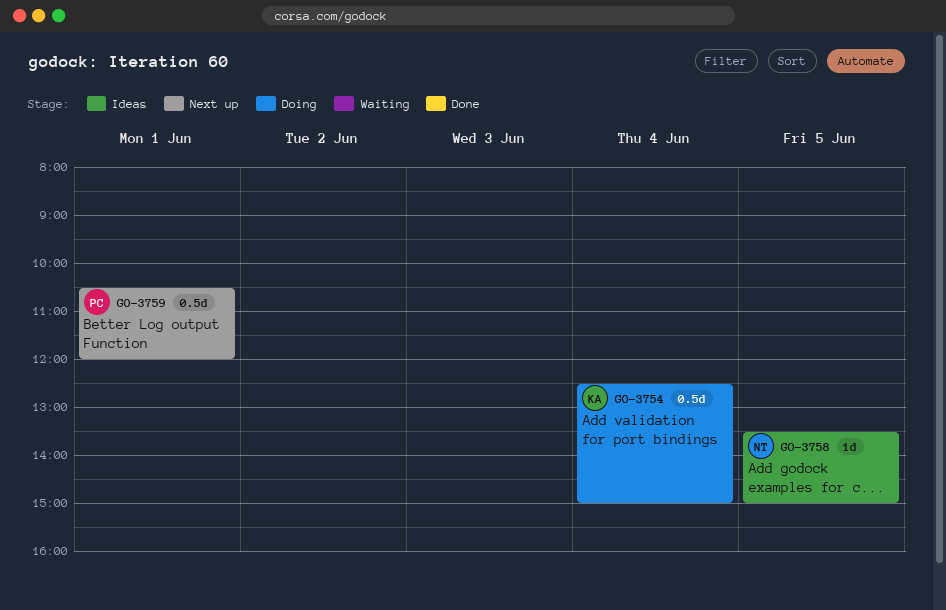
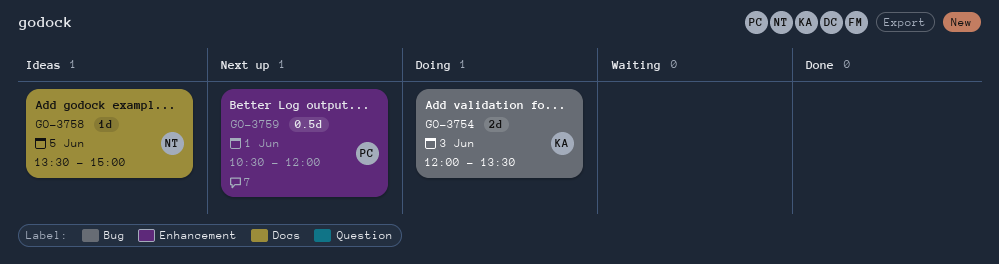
GO-3754, estimate: 0.5d -> 2d
GO-3754, day: Jun 4 -> Jun 3
GO-3754, begins: 12:30 -> 12:00
GO-3754, ends: 15:00 -> 13:30

